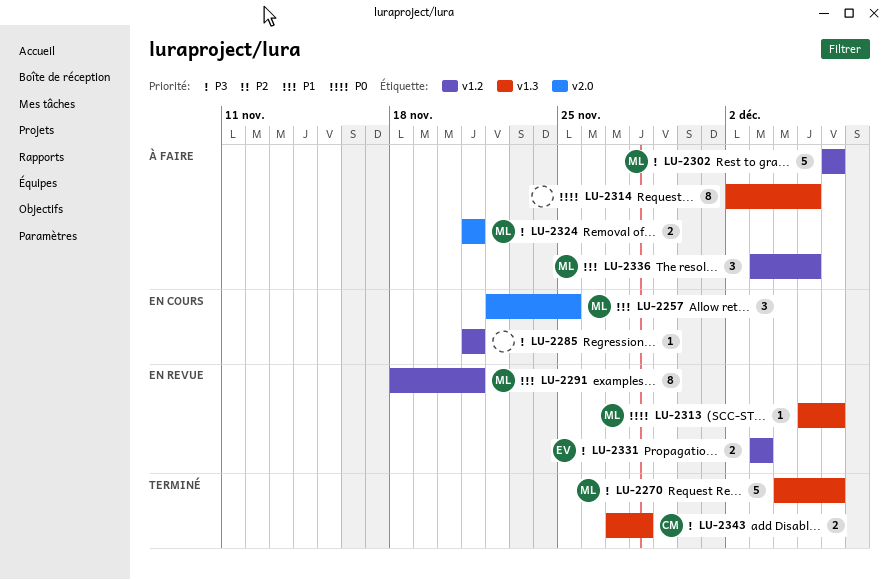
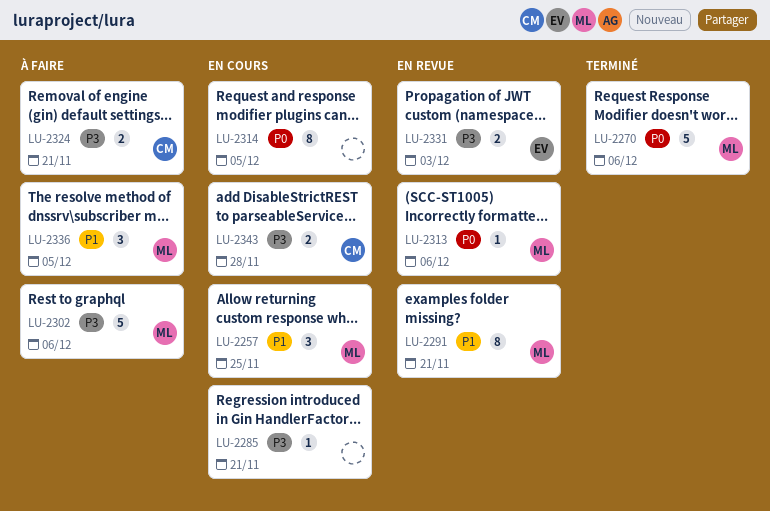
LU-2270, priority: P3 -> P0
LU-2314, status: À faire -> En cours
LU-2324, owner: ML -> CM
LU-2343, status: Terminé -> En cours

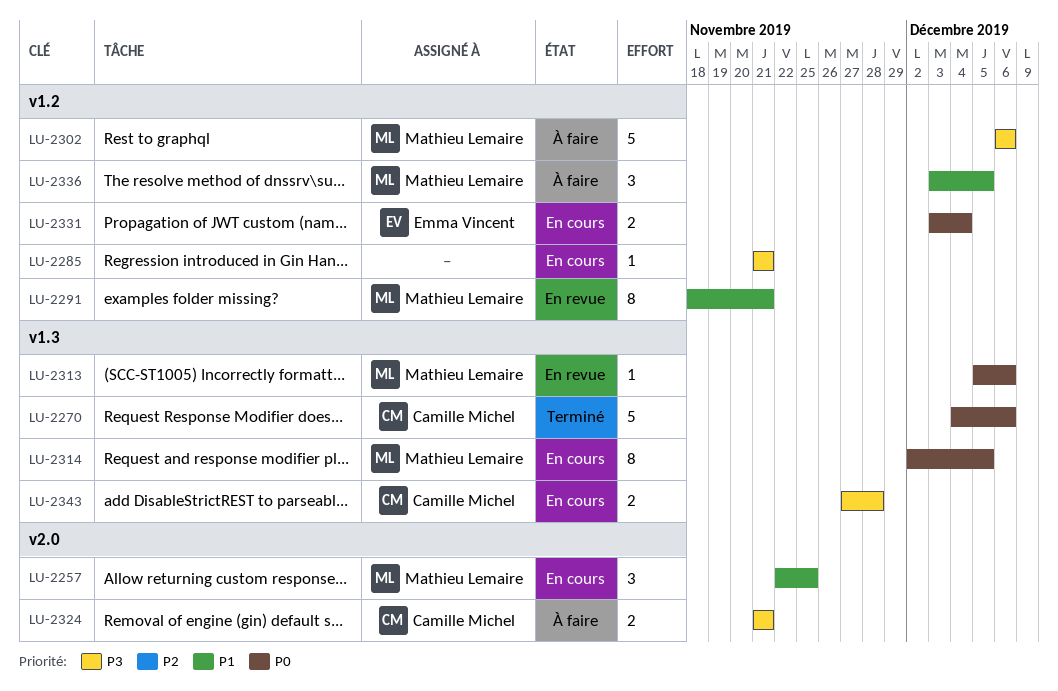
LU-2270, owner: Mathieu Lemaire -> Camille Michel
LU-2314, owner: none -> Mathieu Lemaire
LU-2331, status: En revue -> En cours
LU-2331, priority: P3 -> P0
LU-2331, due: Dec 3 -> Dec 4

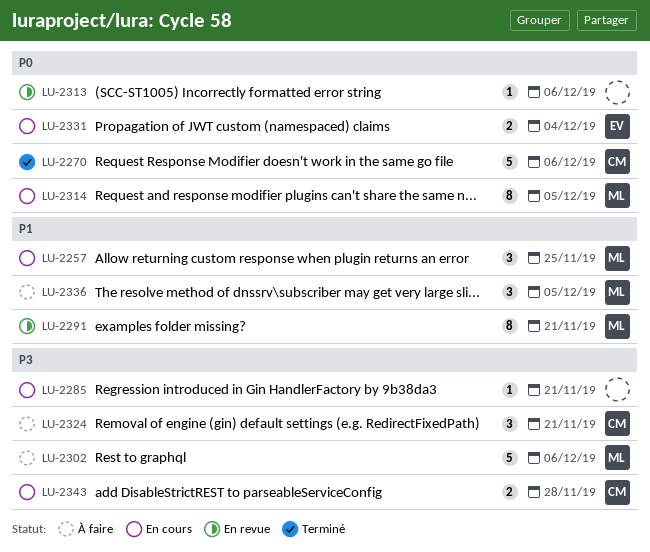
LU-2313, owner: Mathieu Lemaire -> none
LU-2324, estimate: 2 -> 3

